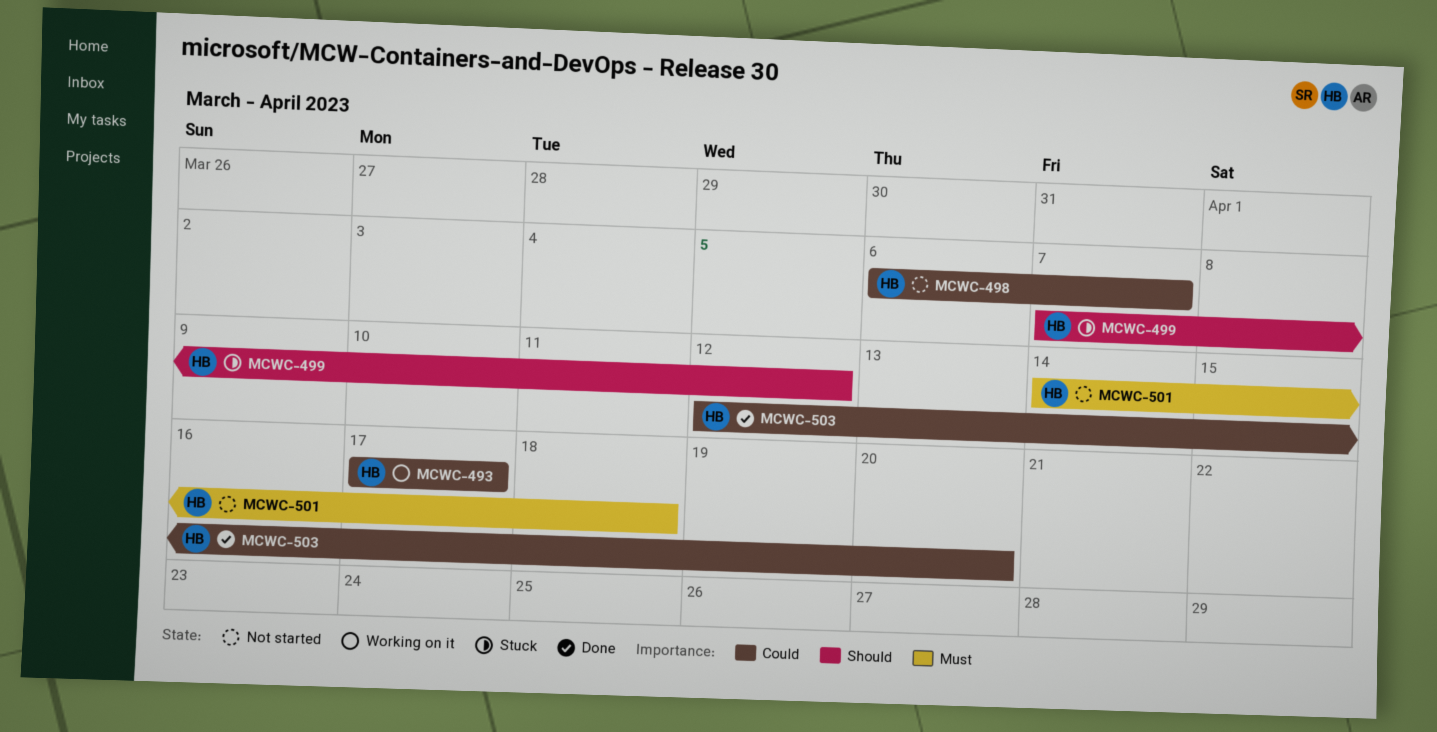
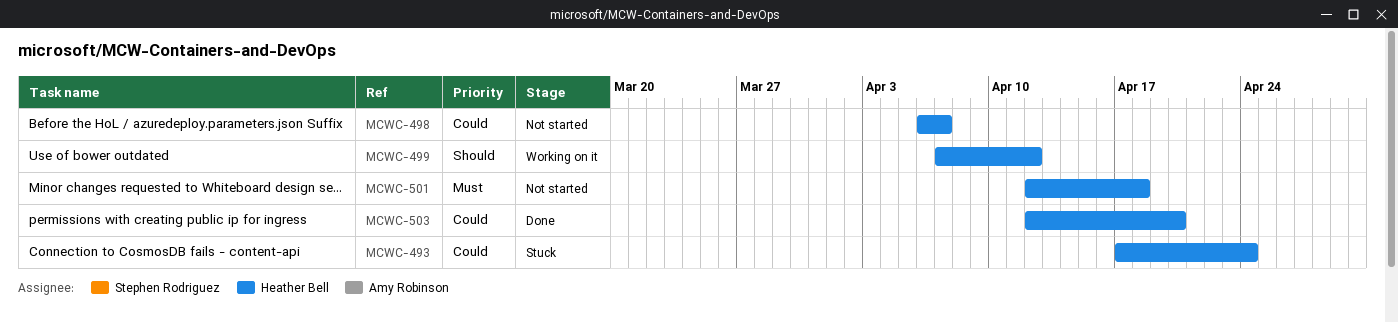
MCWC-493, status: Working on it -> Stuck
MCWC-493, due: Apr 17 -> Apr 24
MCWC-499, status: Stuck -> Working on it
MCWC-501, start: Apr 14 -> Apr 12

